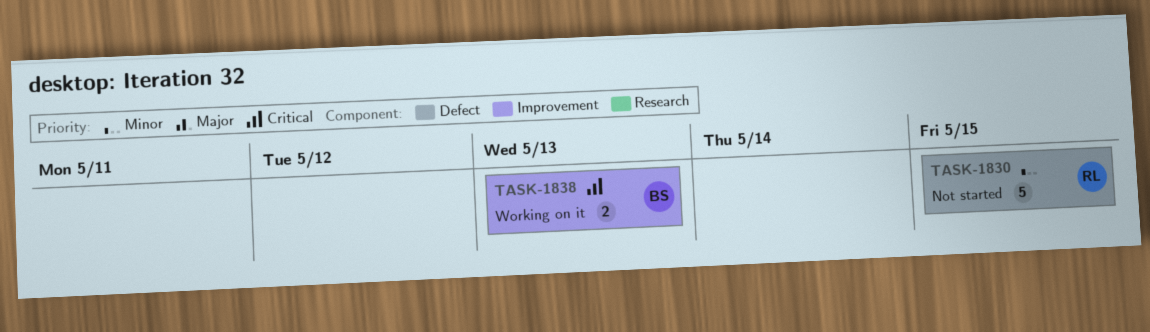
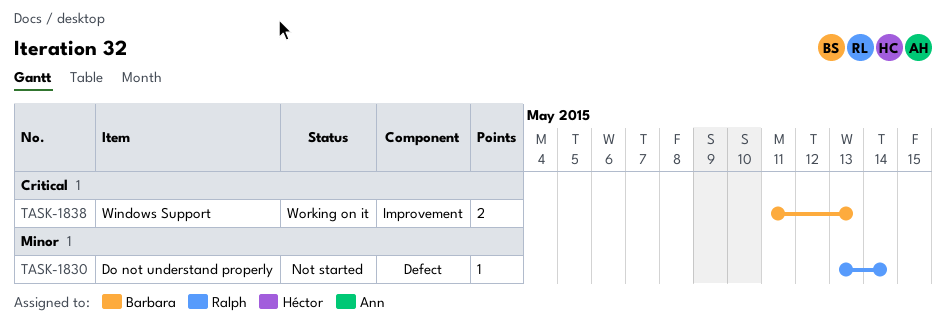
TASK-1830, estimate: 5 -> 1
TASK-1830, due: May 15 -> May 14

